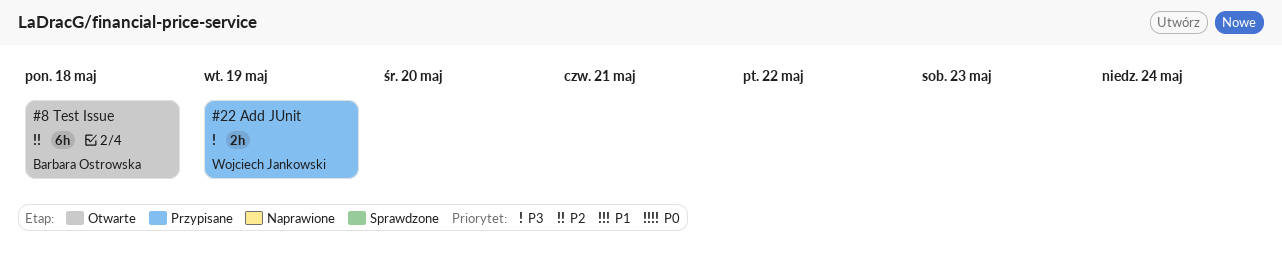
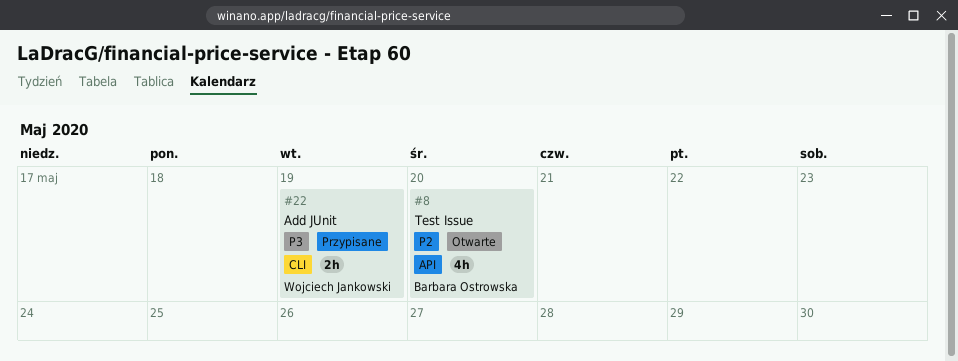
#8, estimate: 6h -> 4h
#8, due: May 18 -> May 20

